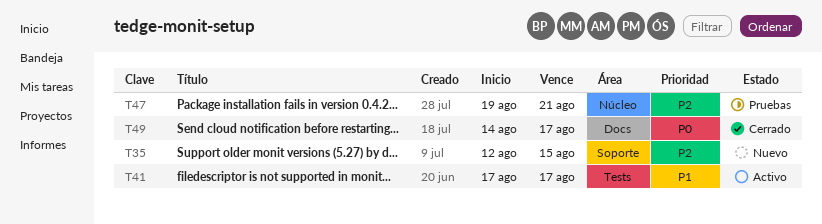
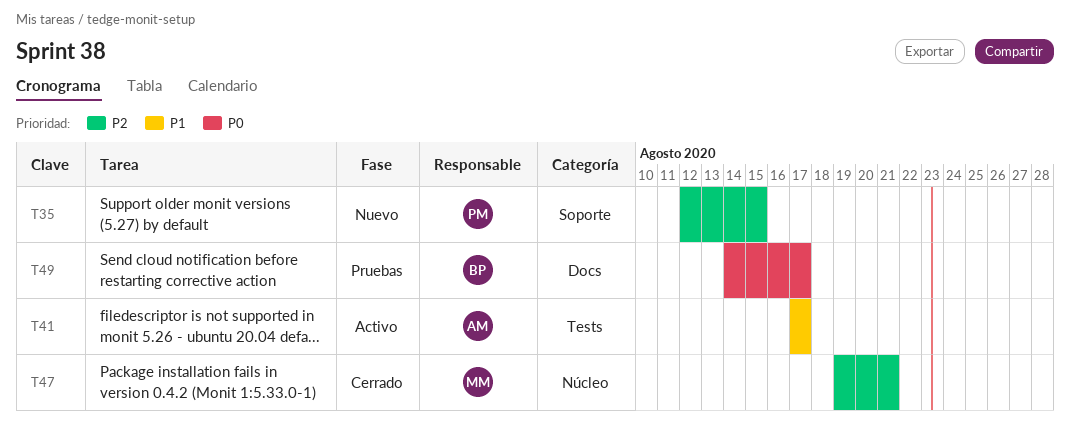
T47, status: Pruebas -> Cerrado
T49, status: Cerrado -> Pruebas

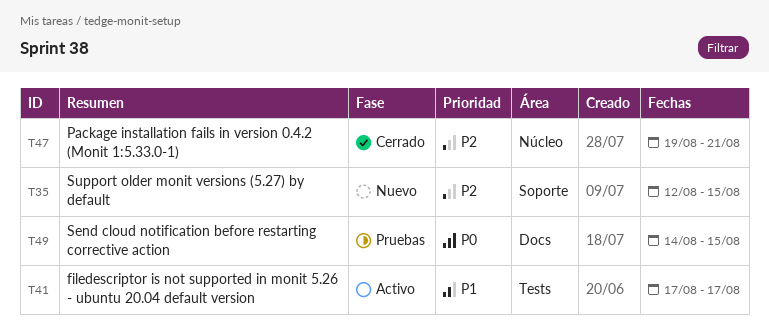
T49, due: Aug 17 -> Aug 15

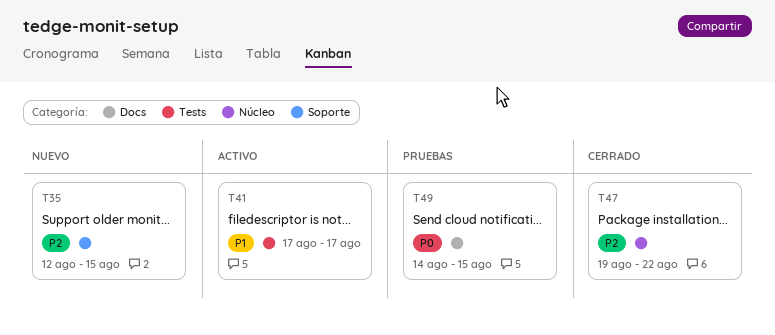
T47, due: Aug 21 -> Aug 22

